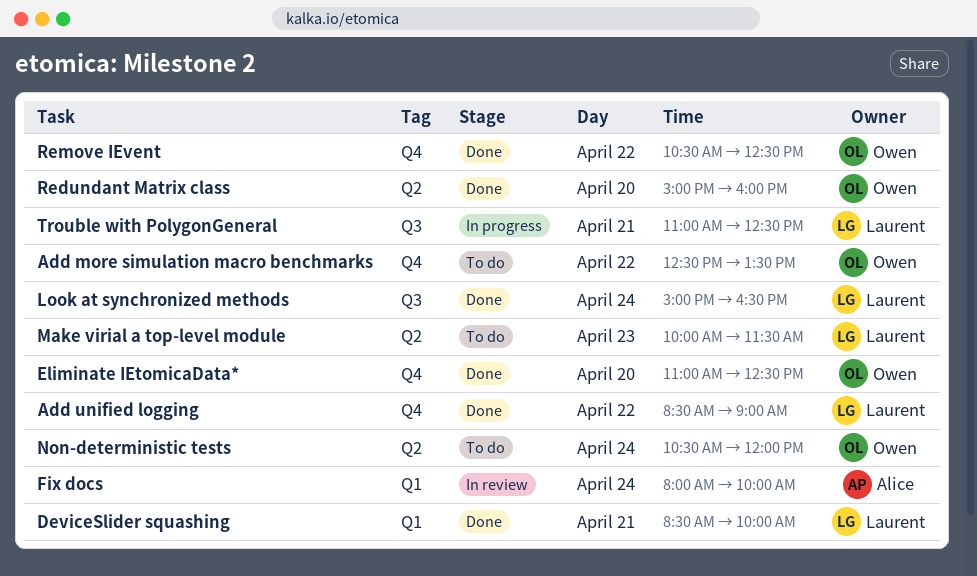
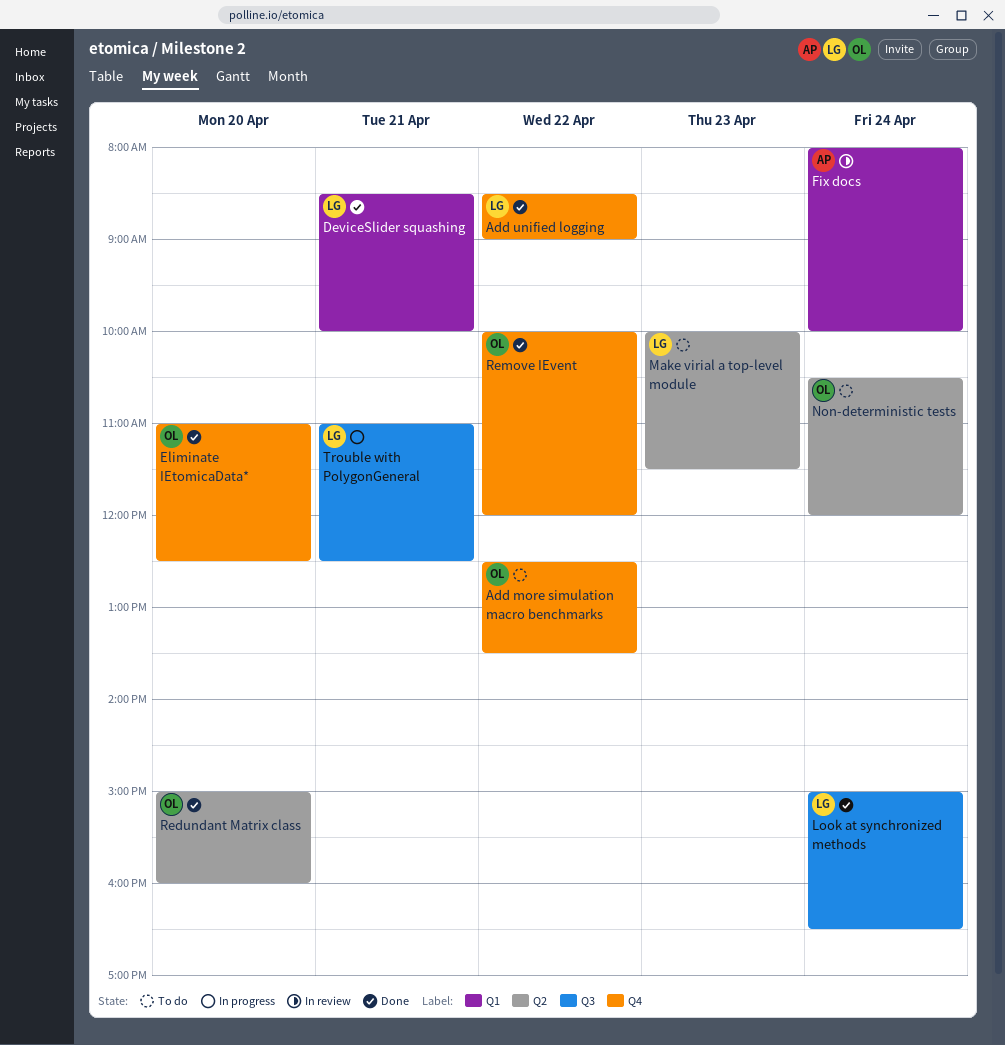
Remove IEvent, begins: 10:30 -> 10:00
Remove IEvent, ends: 12:30 -> 12:00

